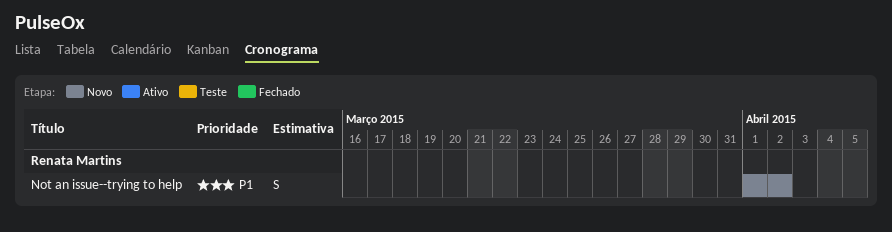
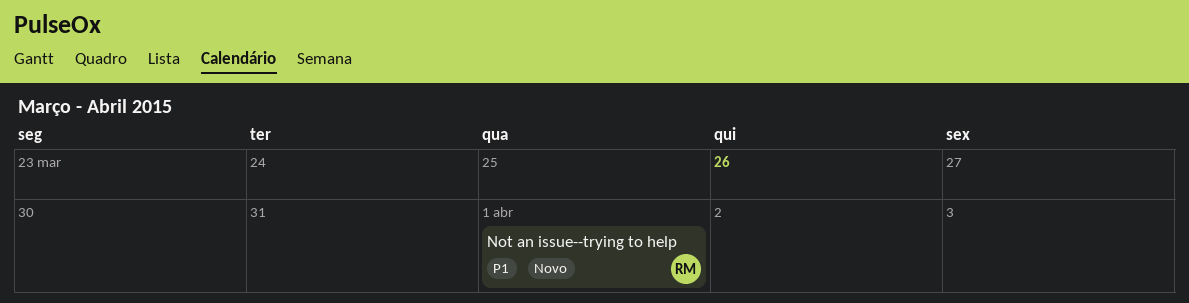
Not an issue--trying to help, due: Apr 2 -> Apr 1

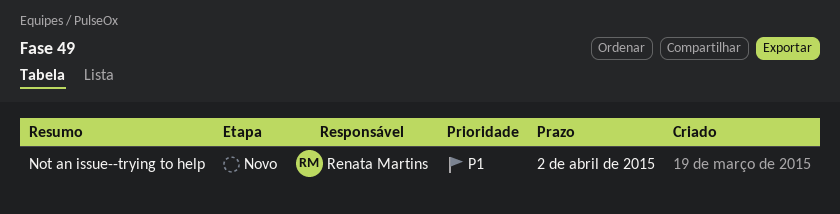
Not an issue--trying to help, due: Apr 1 -> Apr 2

